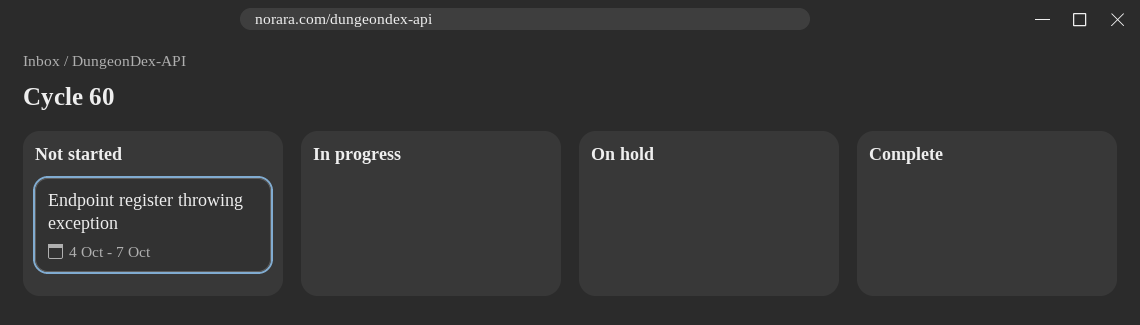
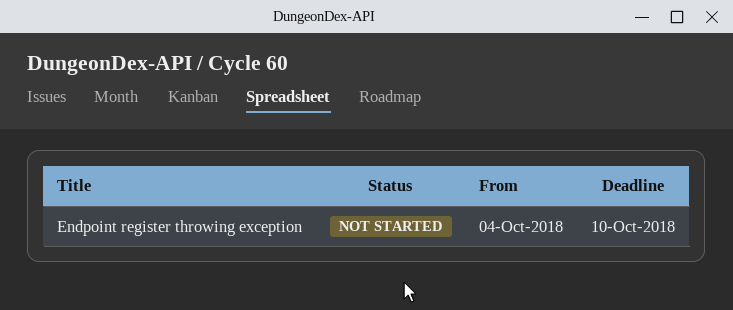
Endpoint register throwing exception, due: Oct 7 -> Oct 10

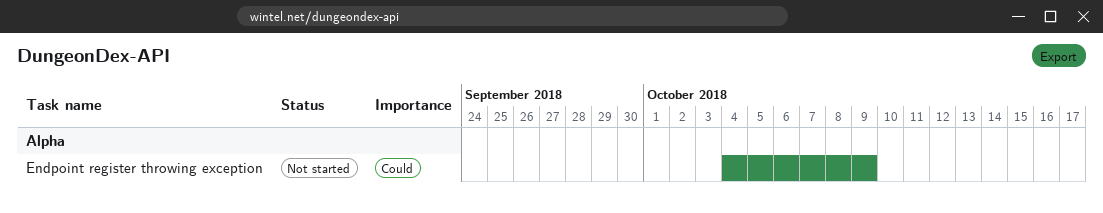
Endpoint register throwing exception, due: Oct 10 -> Oct 9

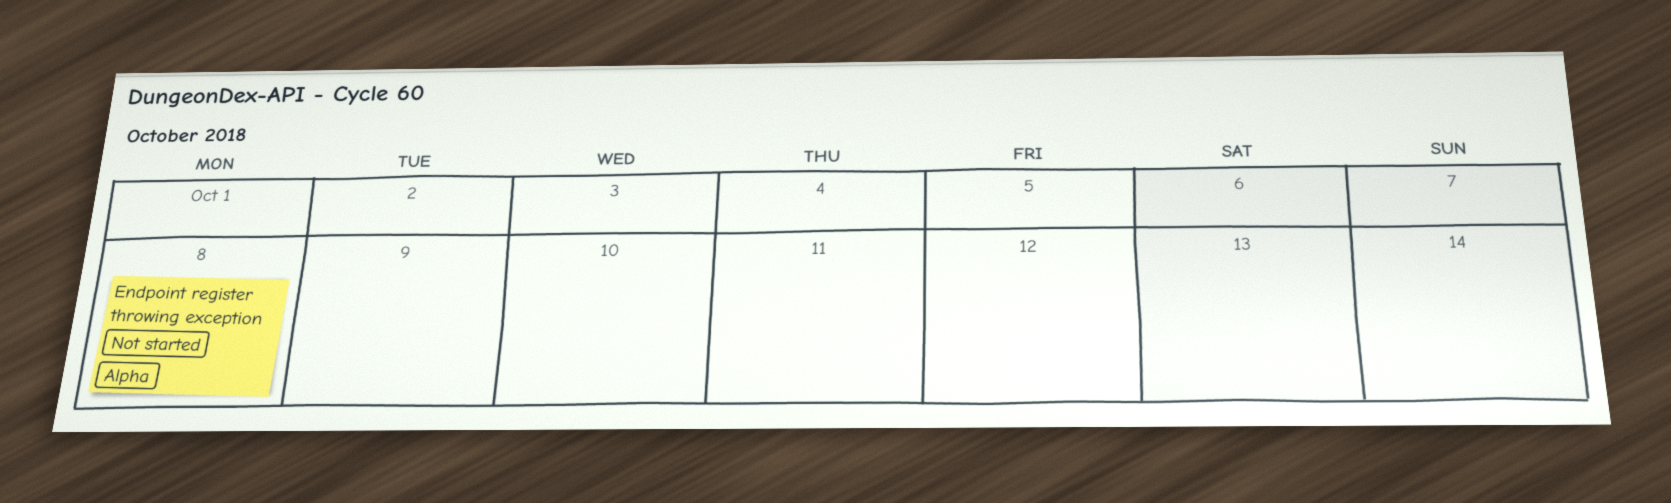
Endpoint register throwing exception, due: Oct 9 -> Oct 8

